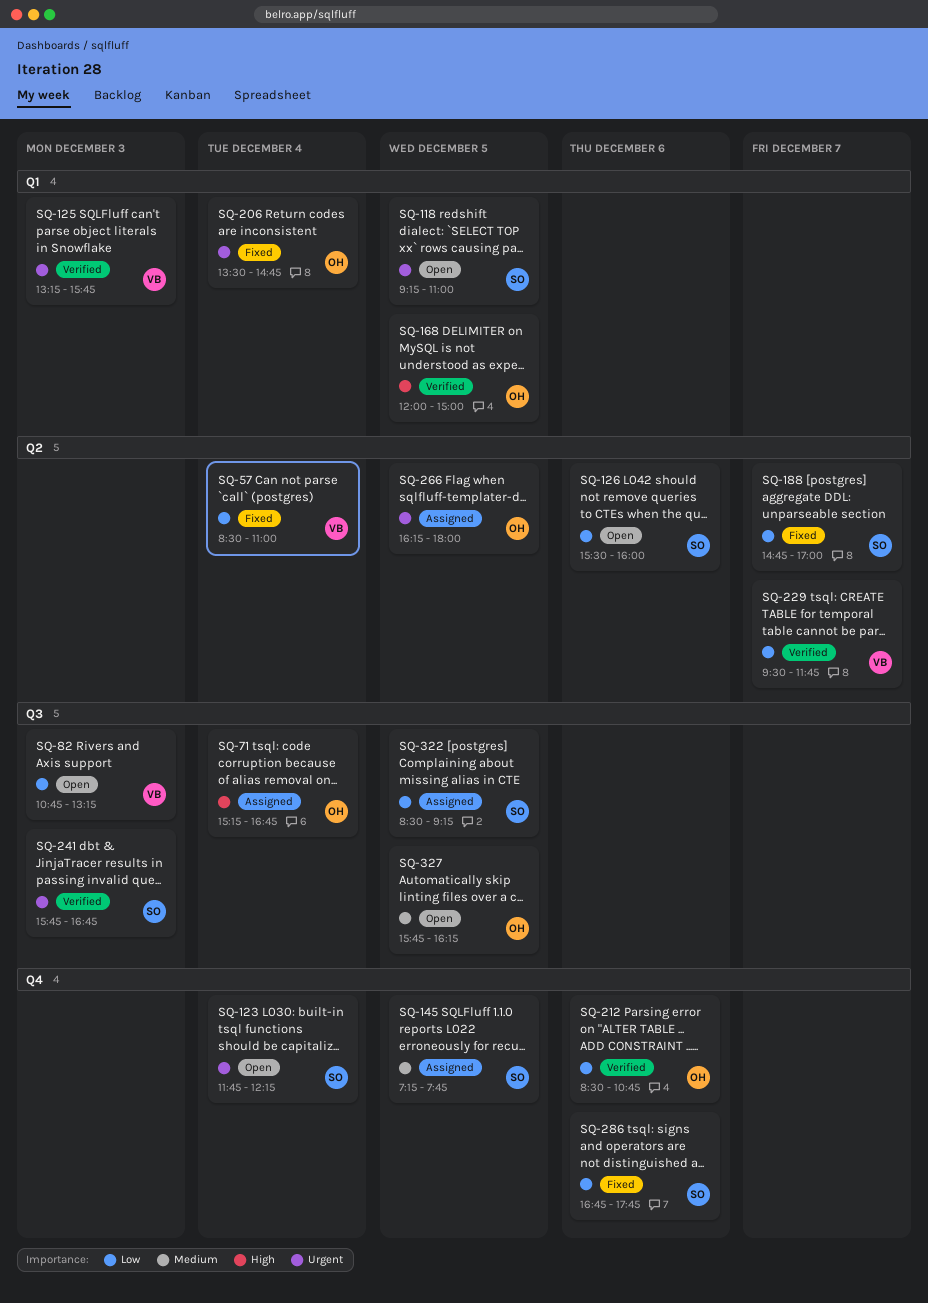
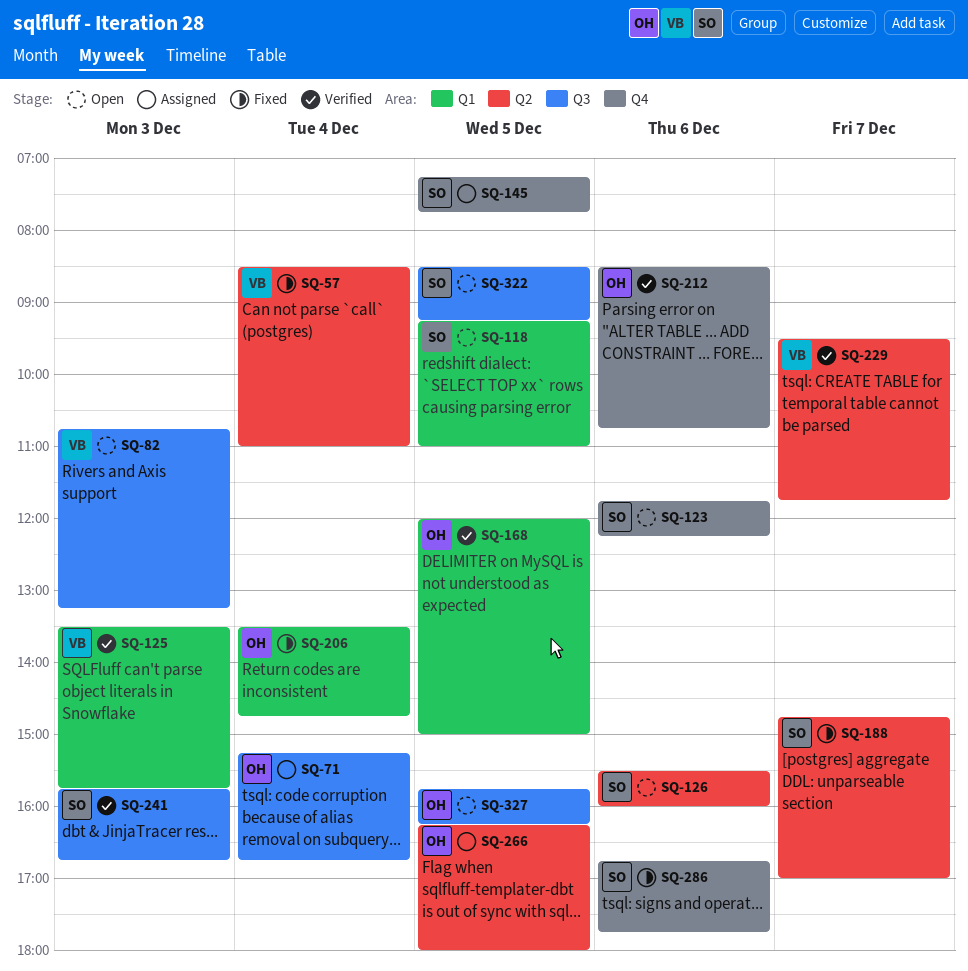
SQ-123, day: Dec 4 -> Dec 6
SQ-125, begins: 13:15 -> 13:30
SQ-322, status: Assigned -> Open

